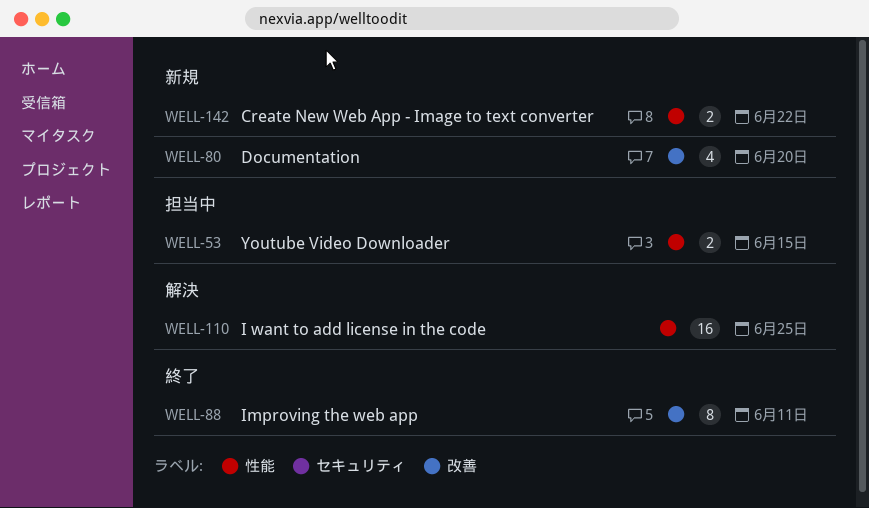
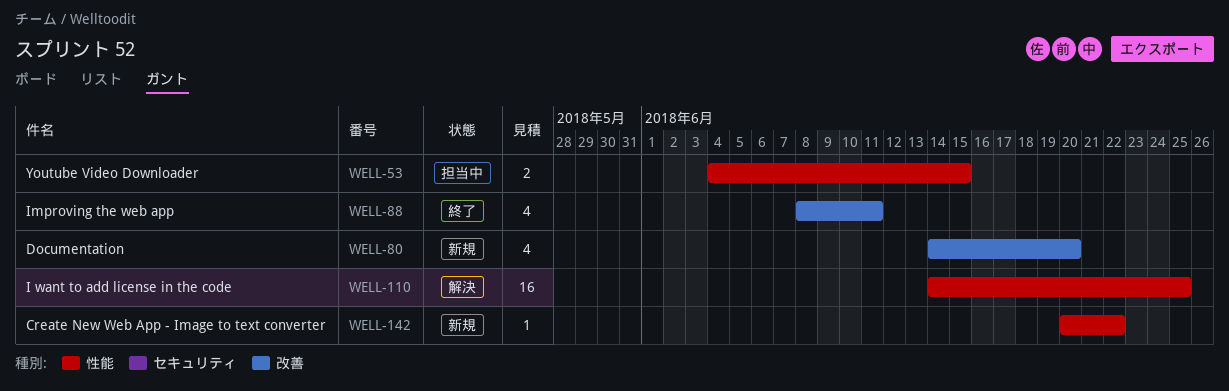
WELL-88, estimate: 8 -> 4
WELL-142, estimate: 2 -> 1

